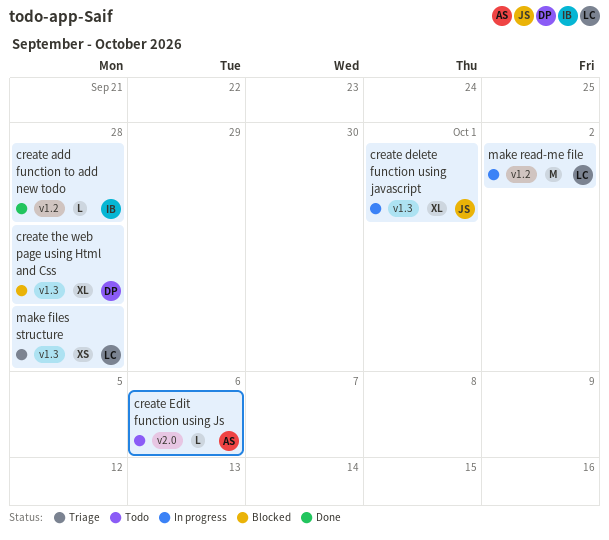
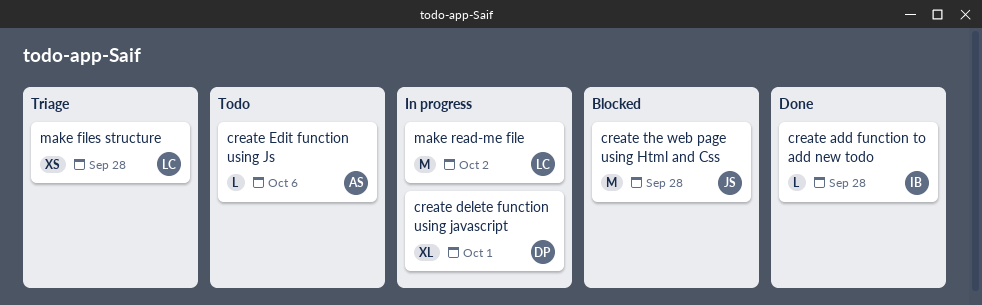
create delete function using javascript, owner: JS -> DP
create the web page using Html and Css, owner: DP -> JS
create the web page using Html and Css, estimate: XL -> M

